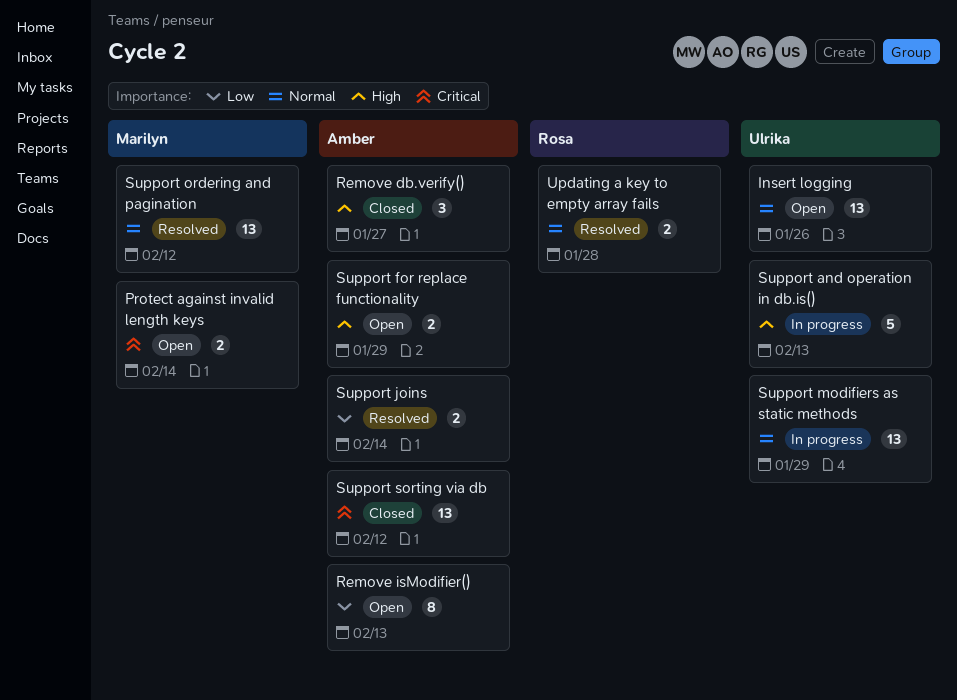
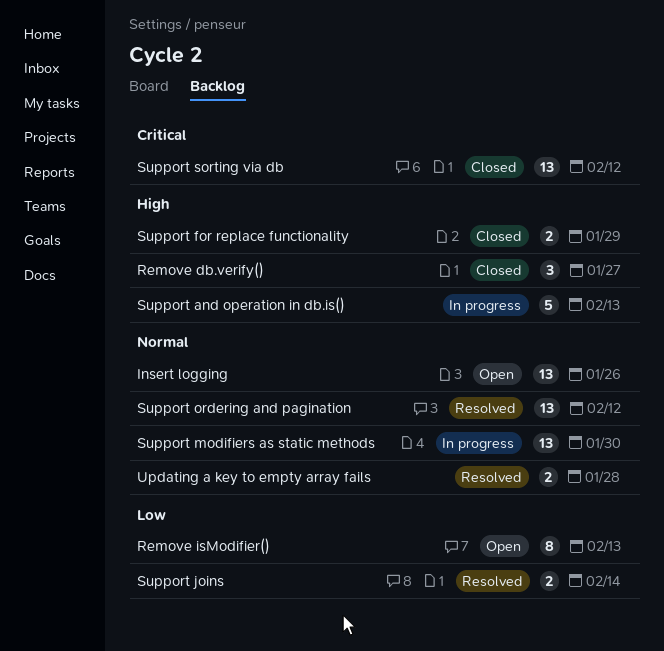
Protect against invalid length keys: present -> none
Support for replace functionality, status: Open -> Closed
Support modifiers as static methods, due: Jan 29 -> Jan 30

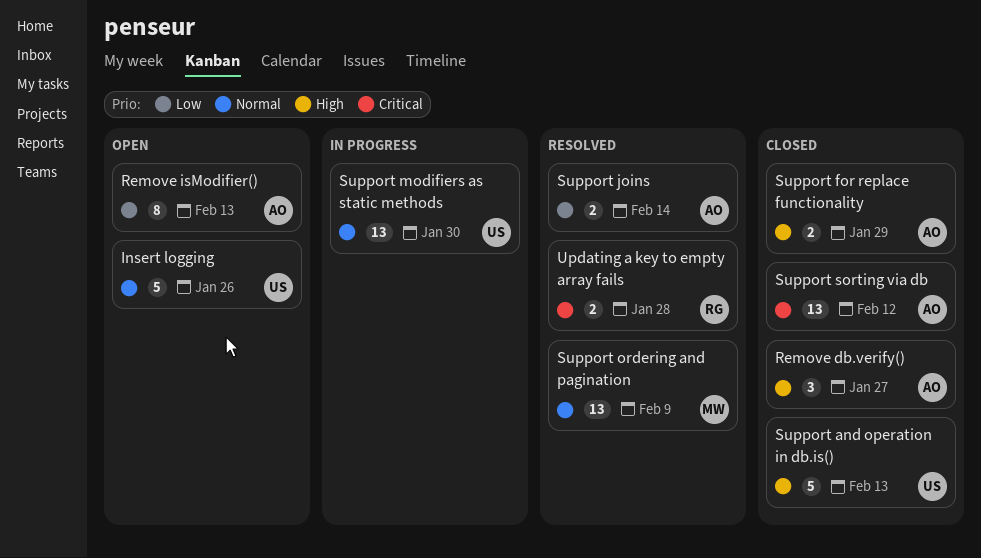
Insert logging, estimate: 13 -> 5
Support and operation in db.is(), status: In progress -> Closed
Support ordering and pagination, due: Feb 12 -> Feb 9
Updating a key to empty array fails, priority: Normal -> Critical

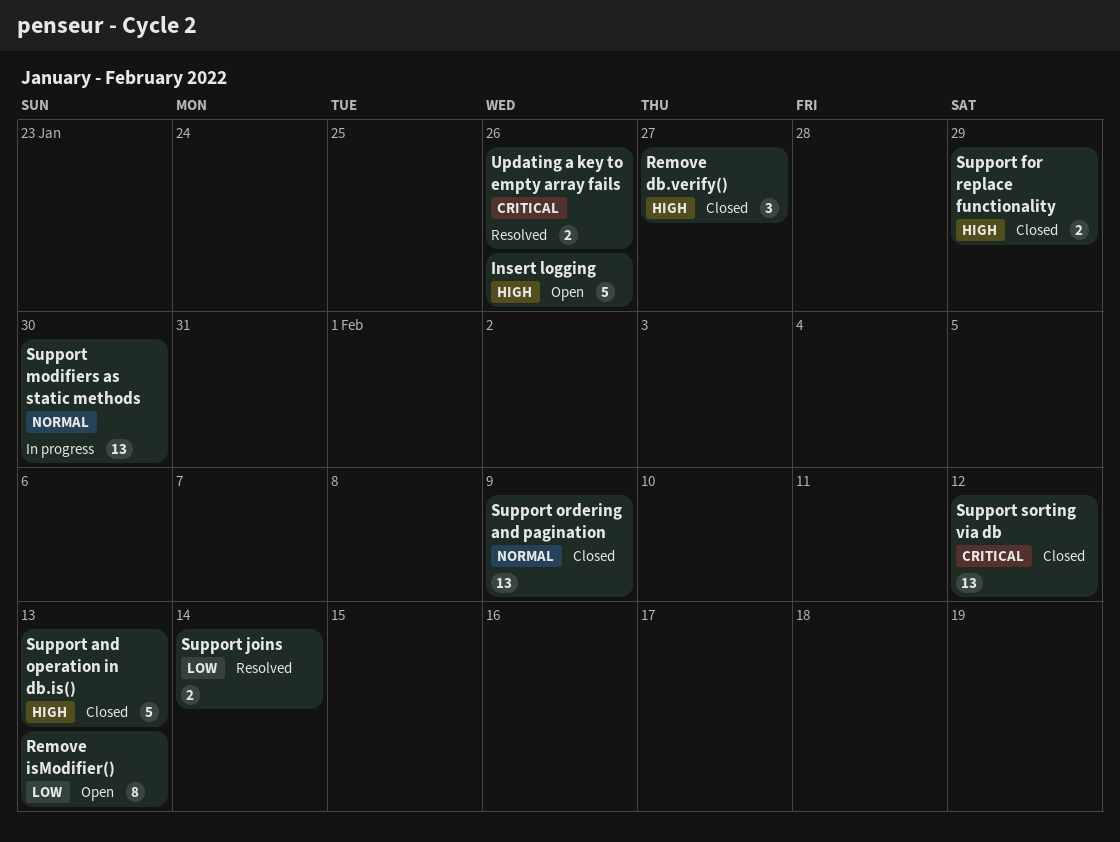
Insert logging, priority: Normal -> High
Support ordering and pagination, status: Resolved -> Closed
Updating a key to empty array fails, due: Jan 28 -> Jan 26

